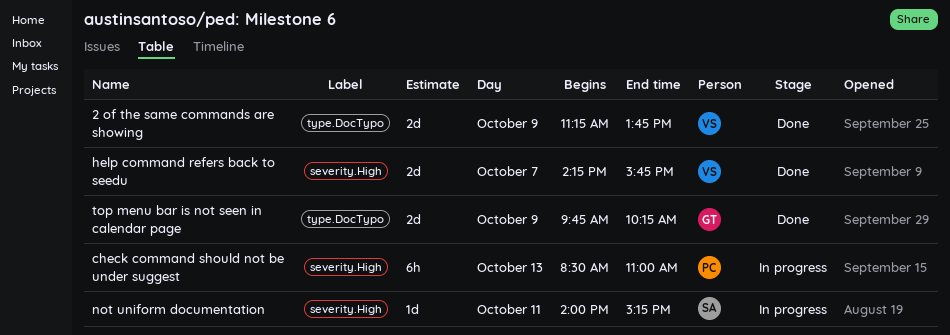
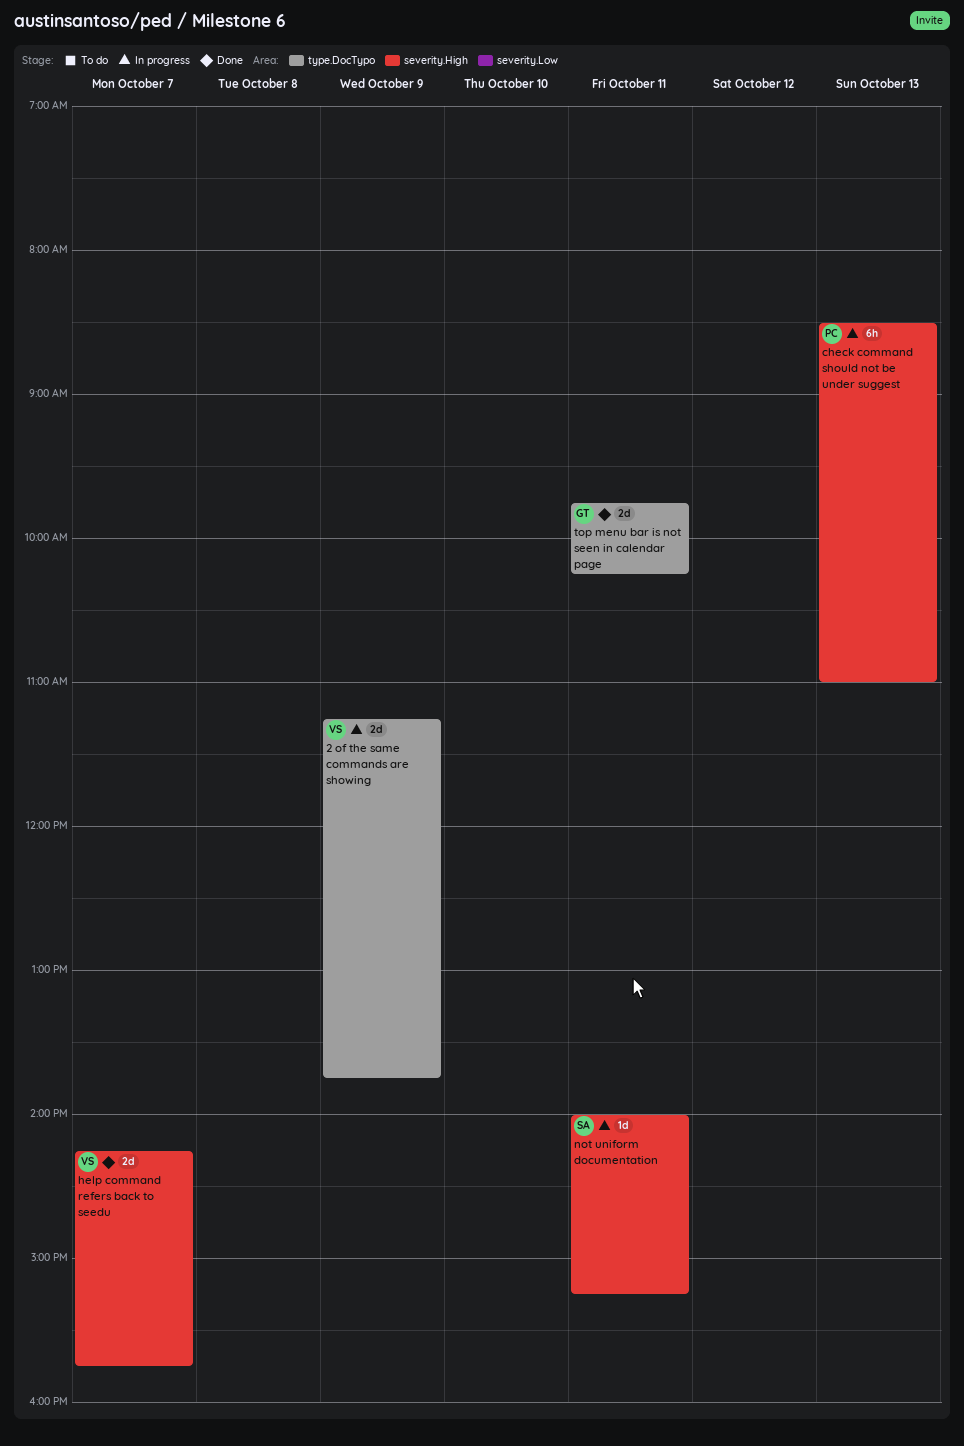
2 of the same commands are showing, status: Done -> In progress
top menu bar is not seen in calendar page, day: Oct 9 -> Oct 11

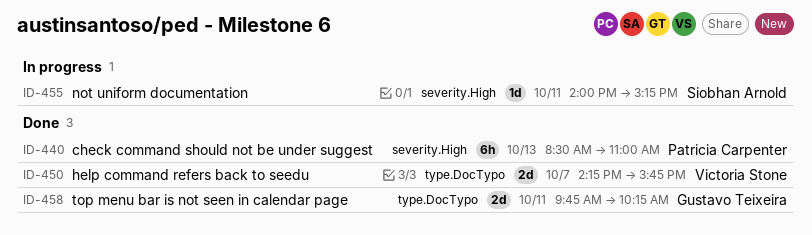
2 of the same commands are showing: present -> none
check command should not be under suggest, status: In progress -> Done
help command refers back to seedu, label: severity.High -> type.DocTypo

